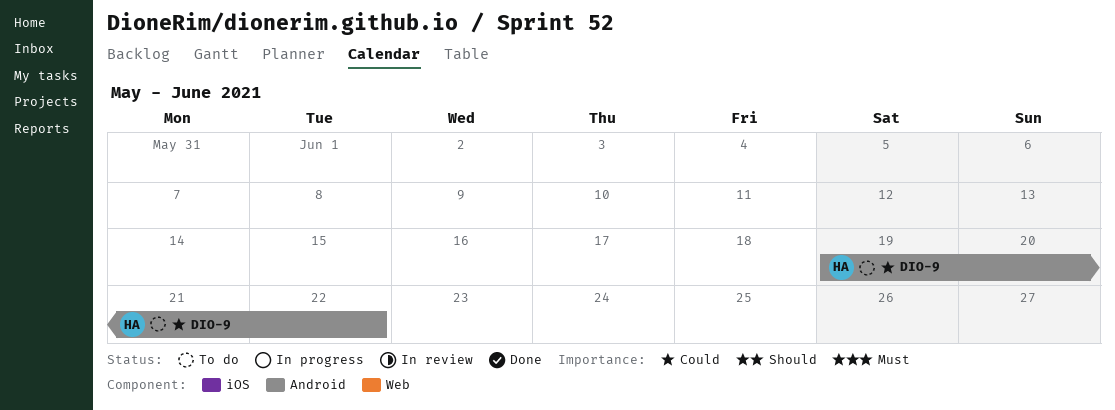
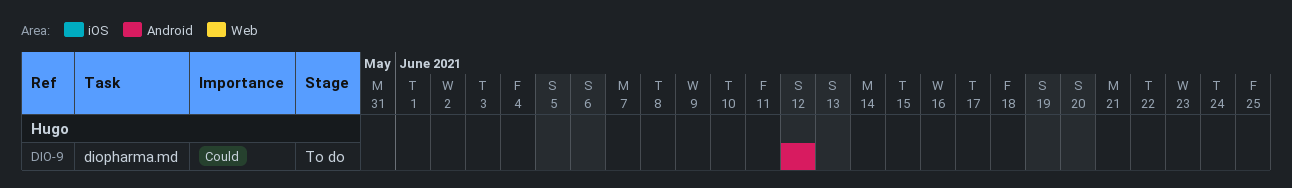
DIO-9, start: Jun 19 -> Jun 12
DIO-9, due: Jun 22 -> Jun 12

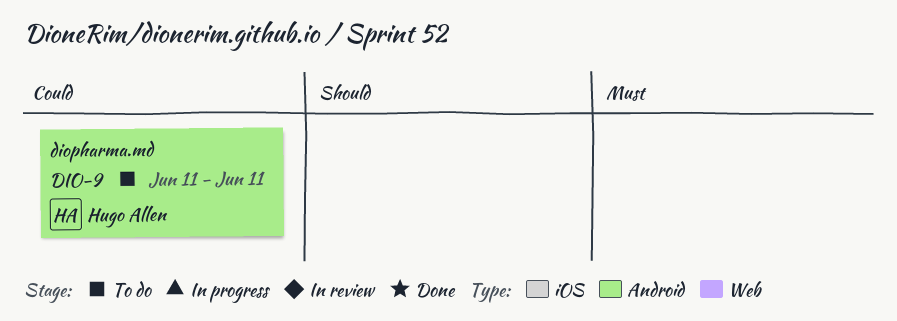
DIO-9, start: Jun 12 -> Jun 11
DIO-9, due: Jun 12 -> Jun 11

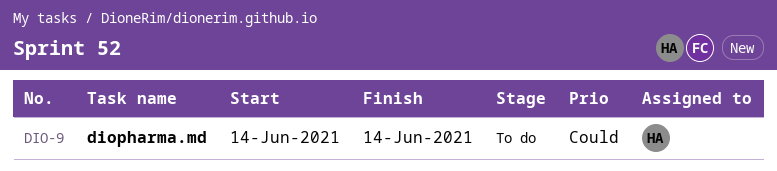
DIO-9, start: Jun 11 -> Jun 14
DIO-9, due: Jun 11 -> Jun 14

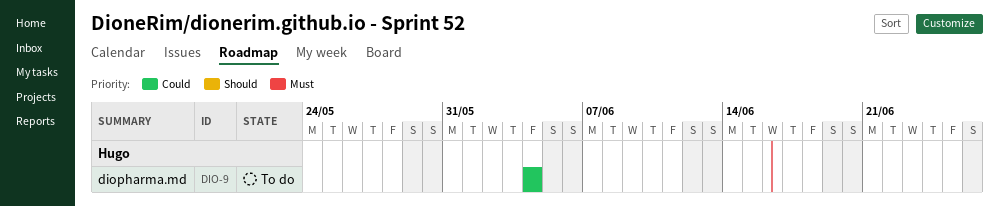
DIO-9, start: Jun 14 -> Jun 4
DIO-9, due: Jun 14 -> Jun 4

